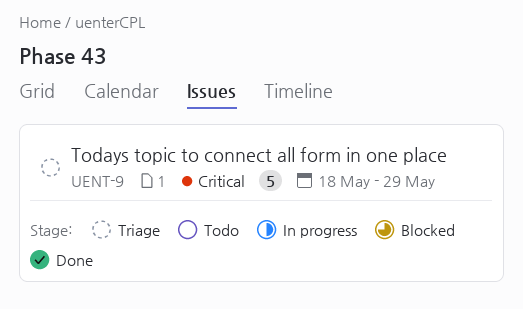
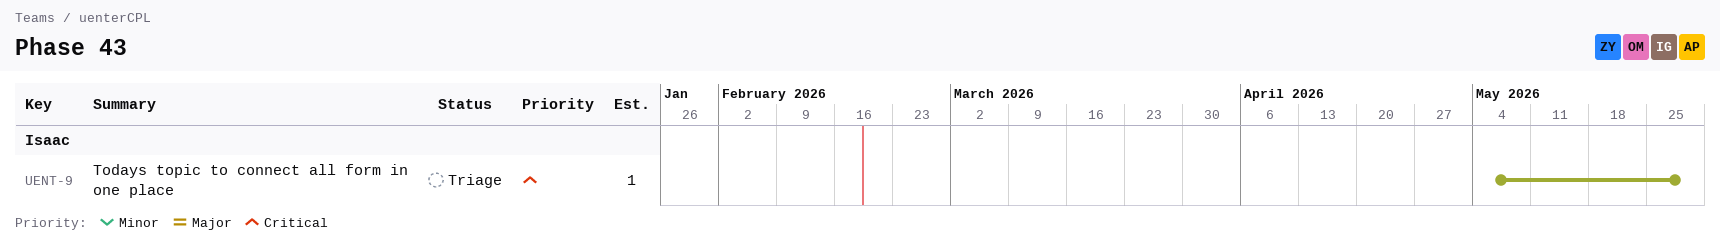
UENT-9, estimate: 5 -> 1
UENT-9, start: May 18 -> May 4

